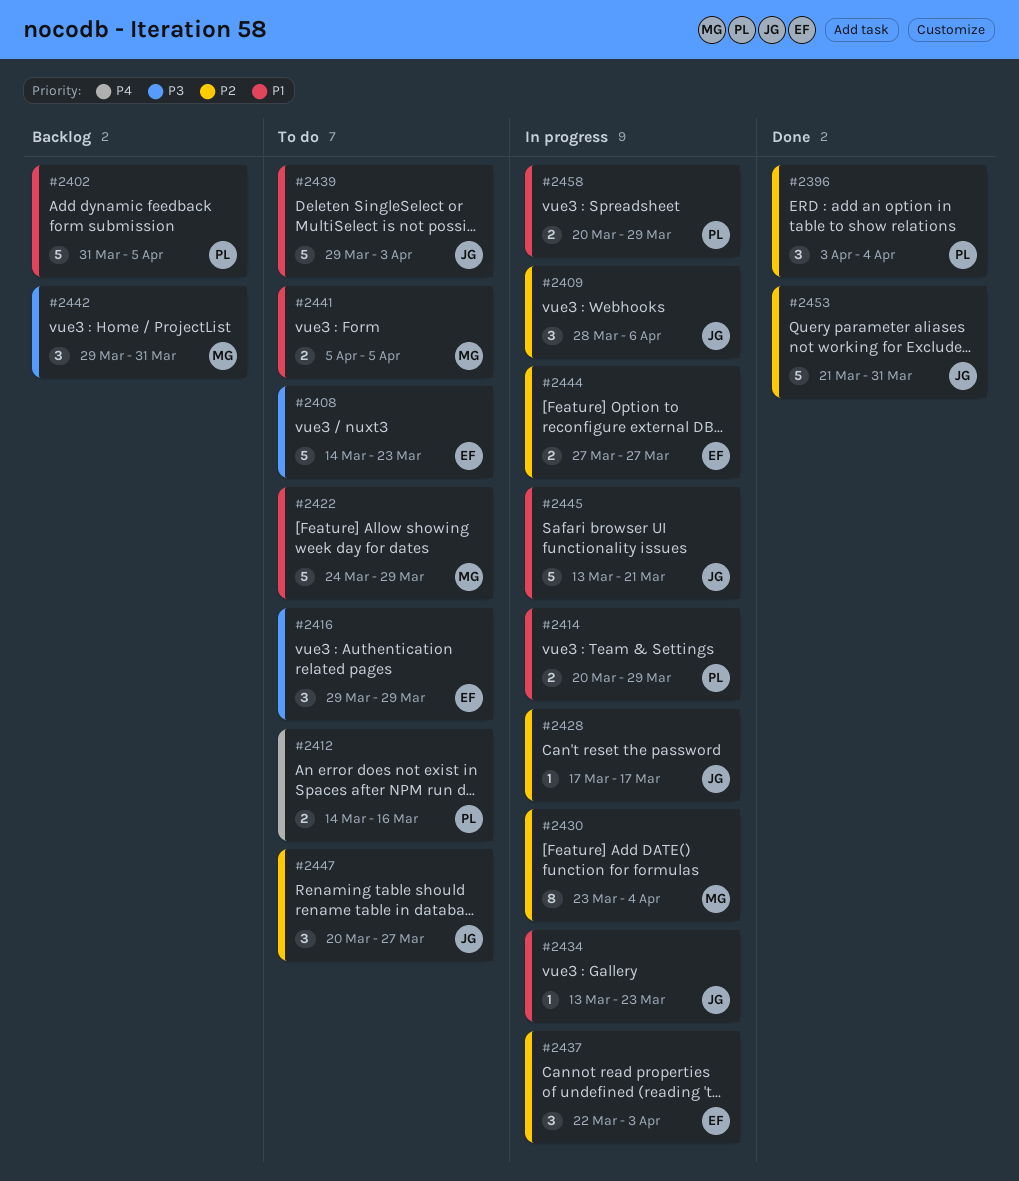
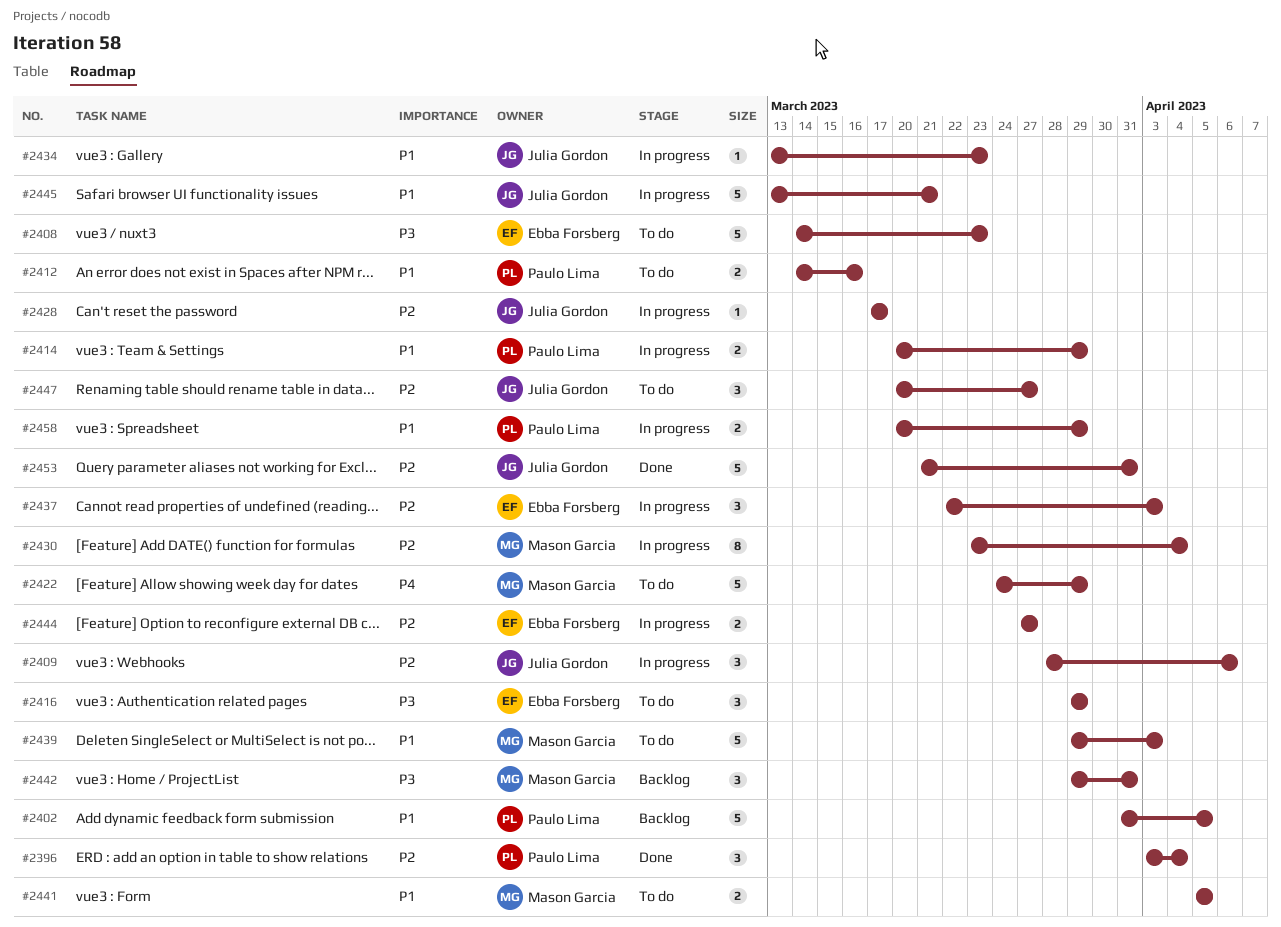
#2412, priority: P4 -> P1
#2422, priority: P1 -> P4
#2439, owner: Julia Gordon -> Mason Garcia

